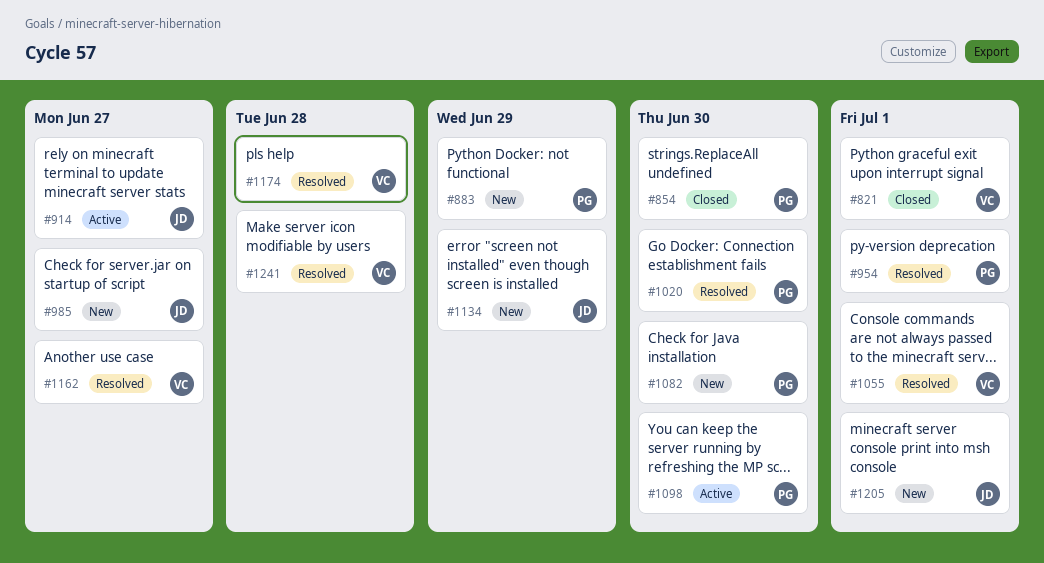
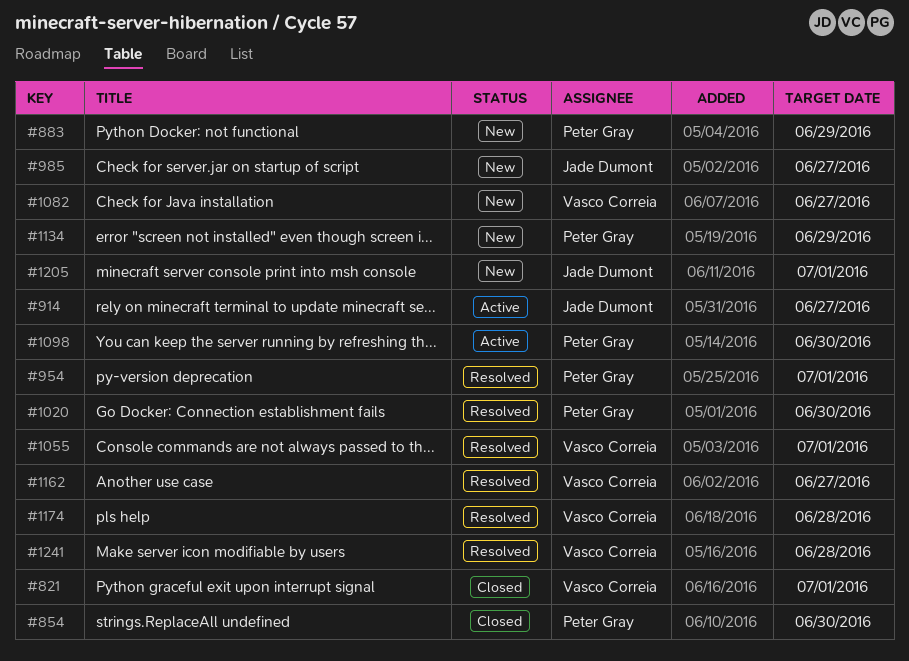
#1082, owner: Peter Gray -> Vasco Correia
#1082, due: Jun 30 -> Jun 27
#1134, owner: Jade Dumont -> Peter Gray

